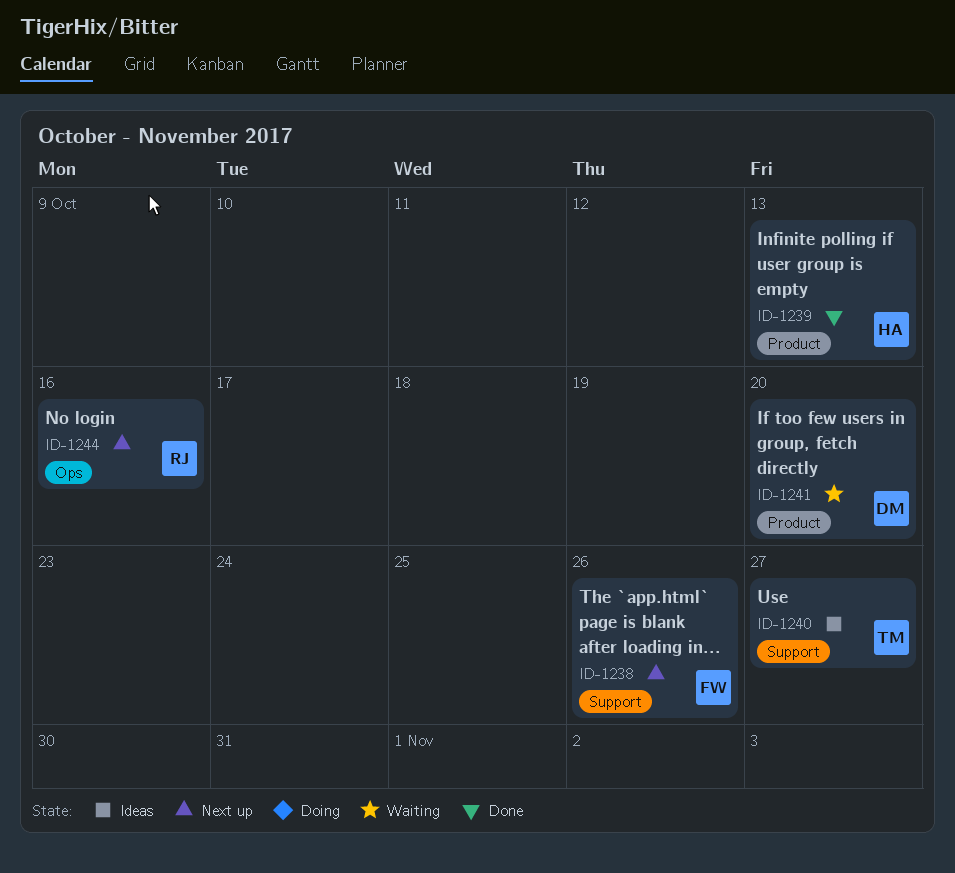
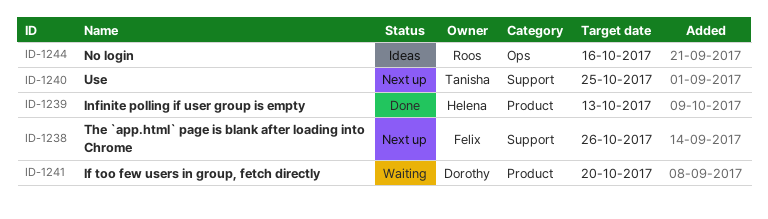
ID-1240, status: Ideas -> Next up
ID-1240, due: Oct 27 -> Oct 25
ID-1244, status: Next up -> Ideas

